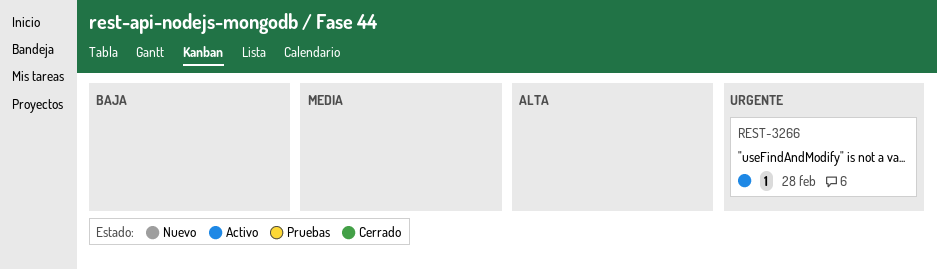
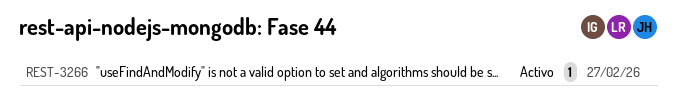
REST-3266, due: Feb 28 -> Feb 27

